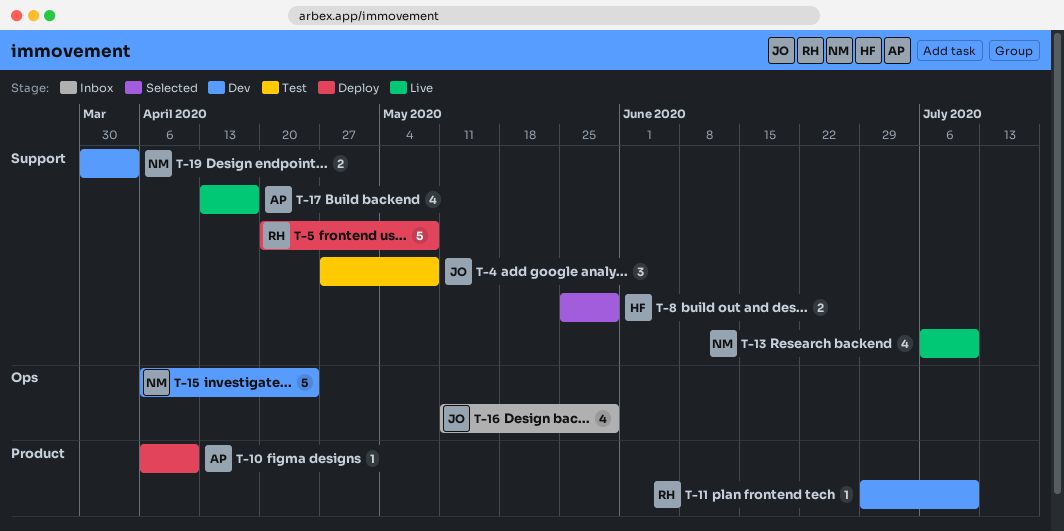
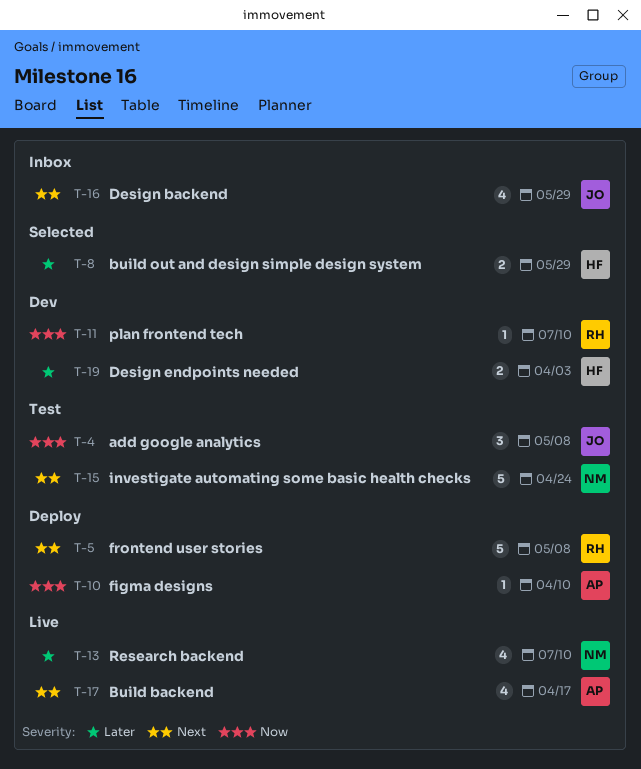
T-15, status: Dev -> Test
T-19, owner: NM -> HF

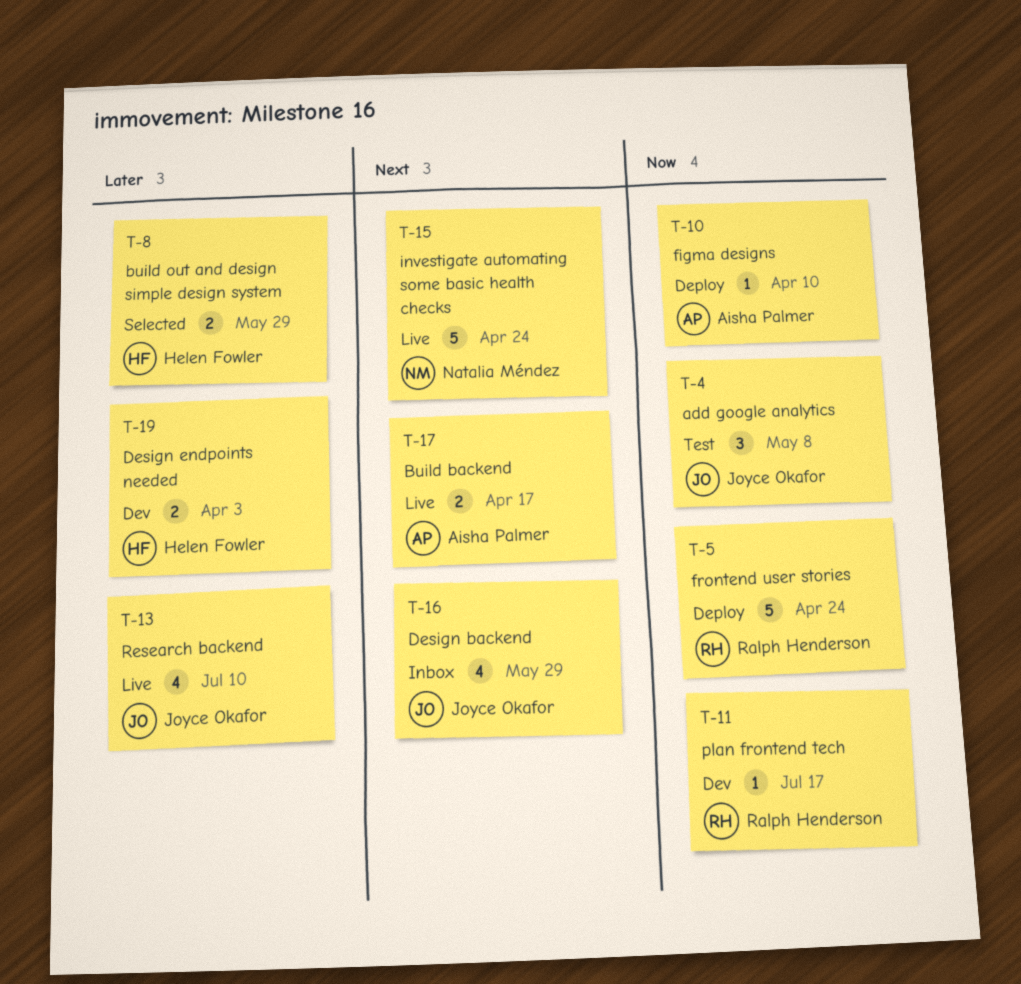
T-5, priority: Next -> Now
T-5, due: May 8 -> Apr 24
T-11, due: Jul 10 -> Jul 17
T-13, owner: Natalia Méndez -> Joyce Okafor
T-15, status: Test -> Live
T-17, estimate: 4 -> 2

